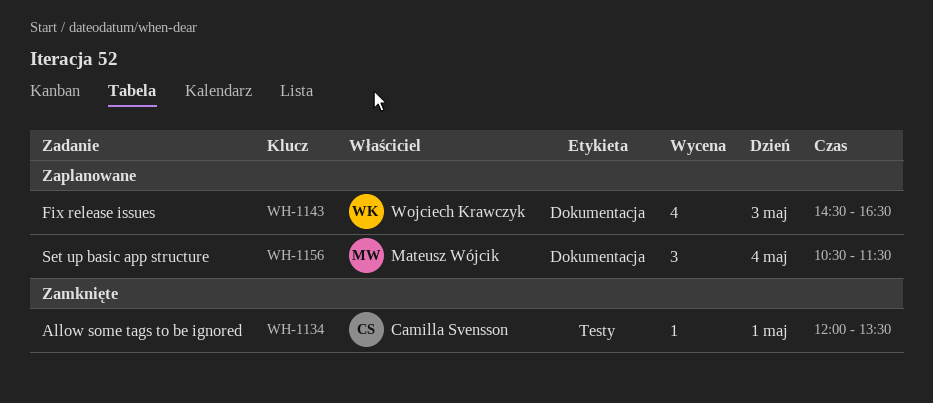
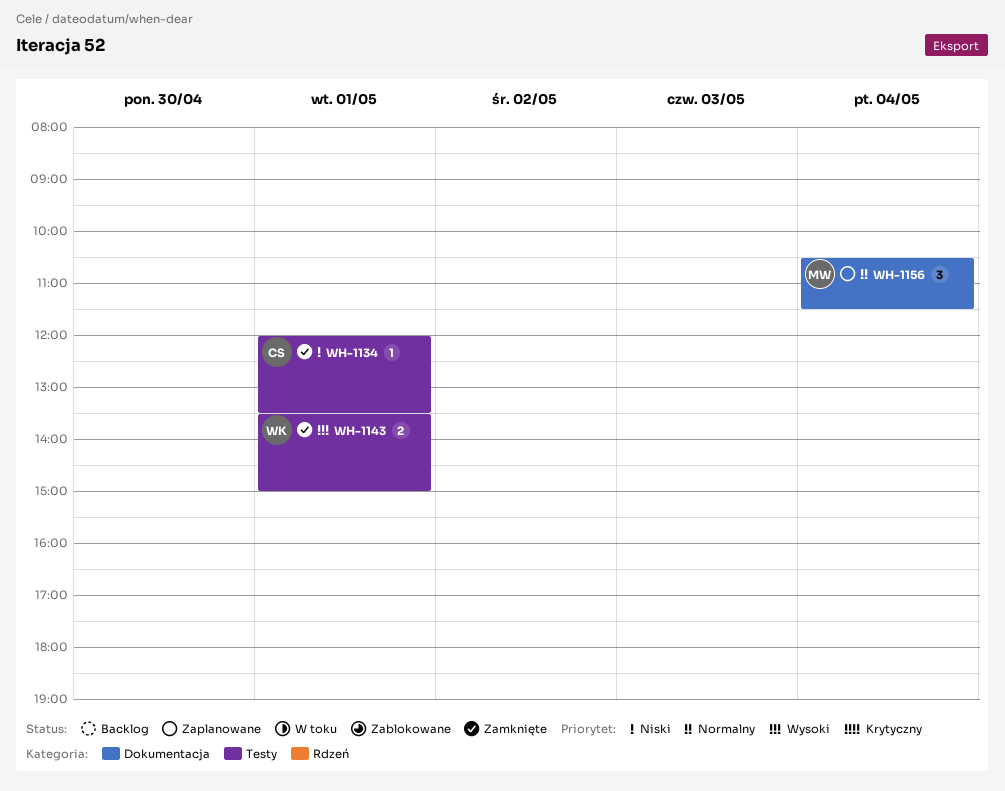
WH-1143, status: Zaplanowane -> Zamknięte
WH-1143, label: Dokumentacja -> Testy
WH-1143, estimate: 4 -> 2
WH-1143, day: May 3 -> May 1
WH-1143, begins: 14:30 -> 13:30
WH-1143, ends: 16:30 -> 15:00

